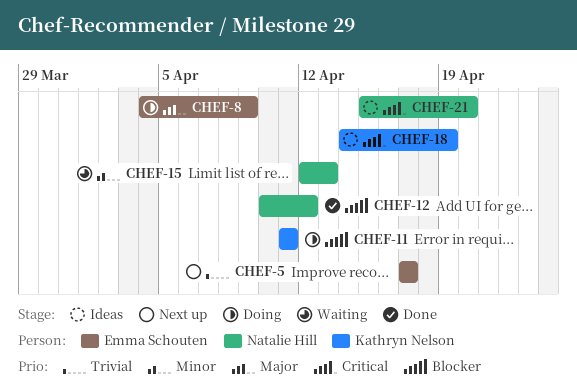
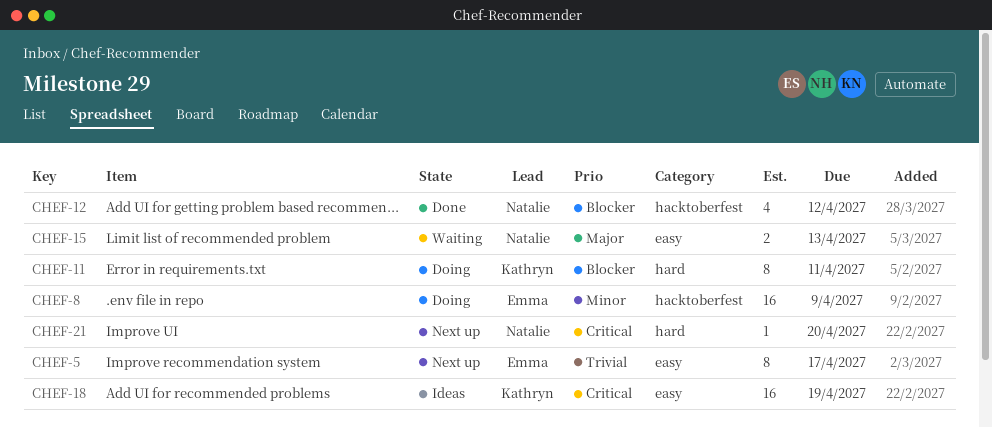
CHEF-8, priority: Major -> Minor
CHEF-15, priority: Minor -> Major
CHEF-21, status: Ideas -> Next up

